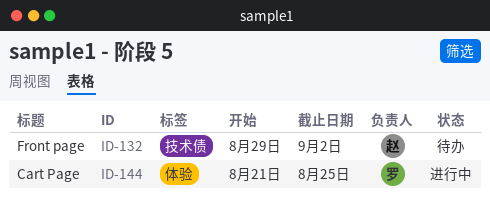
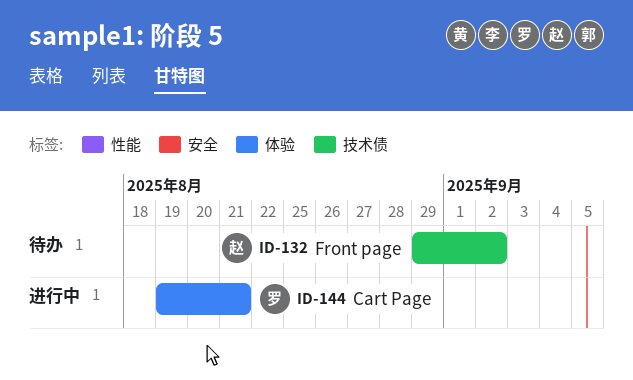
ID-144, start: Aug 21 -> Aug 19
ID-144, due: Aug 25 -> Aug 21

